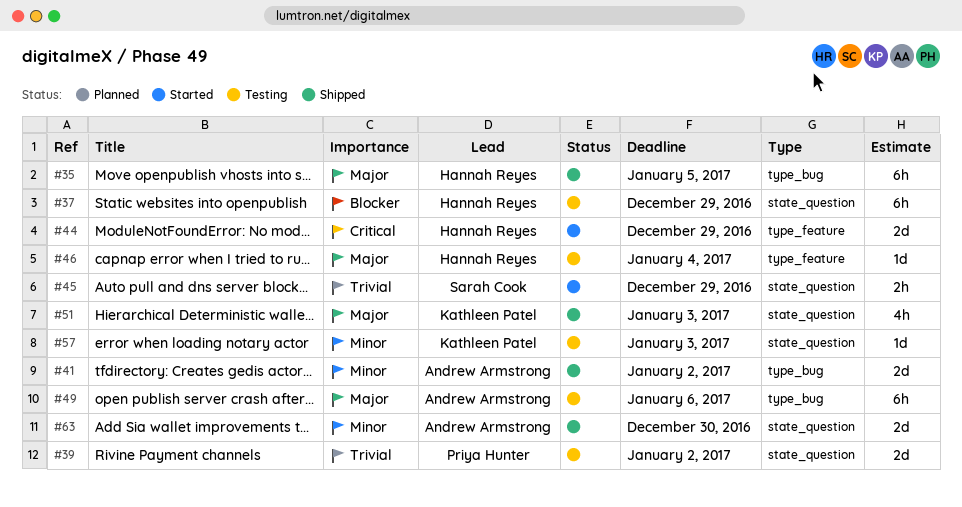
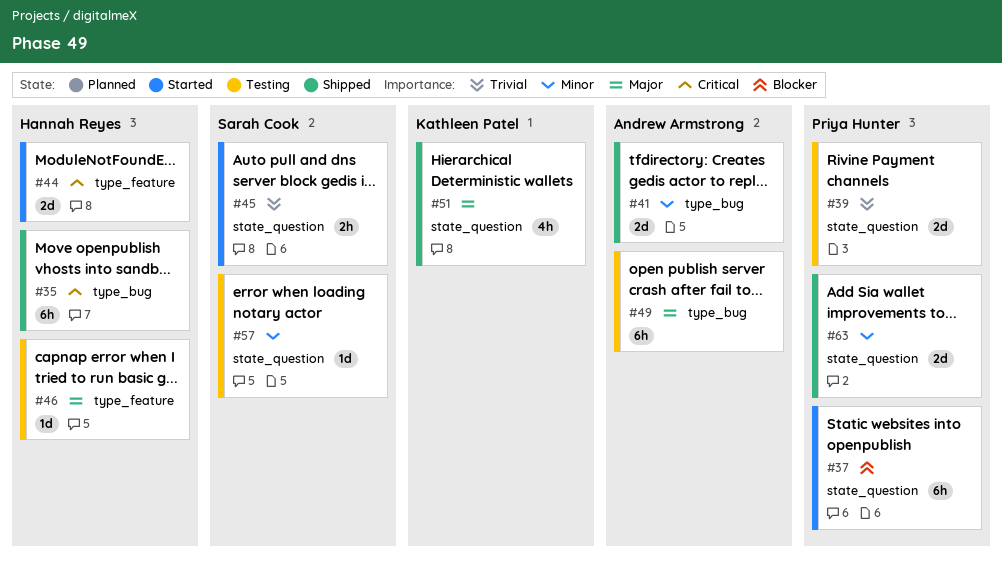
#35, priority: Major -> Critical
#37, status: Testing -> Started
#37, owner: Hannah Reyes -> Priya Hunter
#57, owner: Kathleen Patel -> Sarah Cook
#63, owner: Andrew Armstrong -> Priya Hunter

